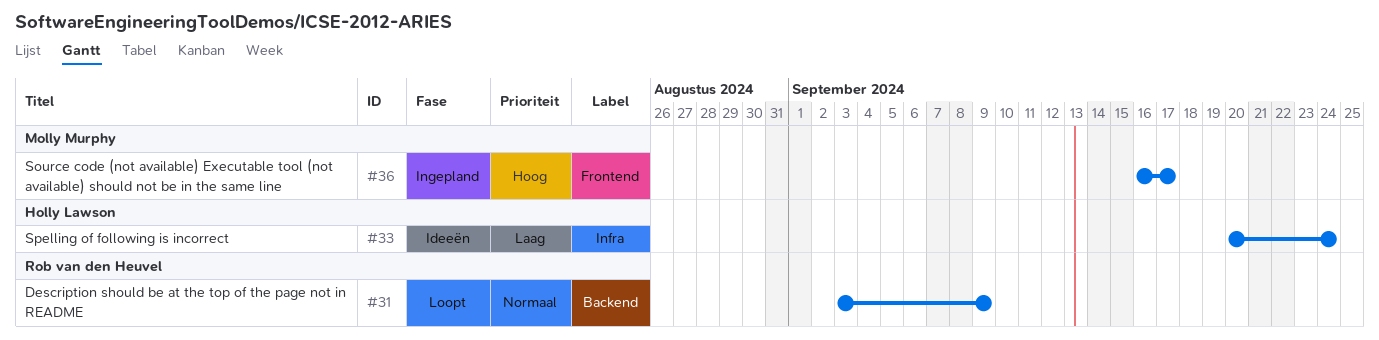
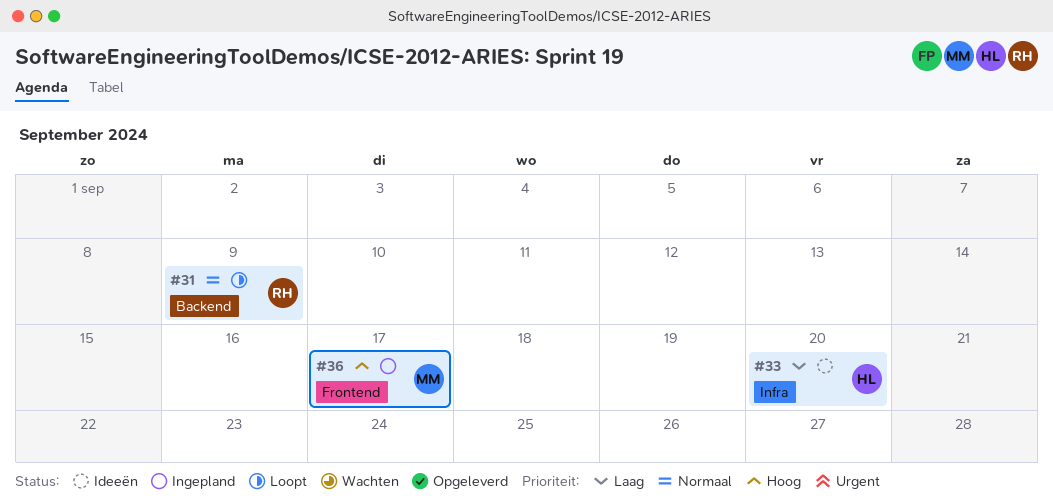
#33, due: Sep 24 -> Sep 20

